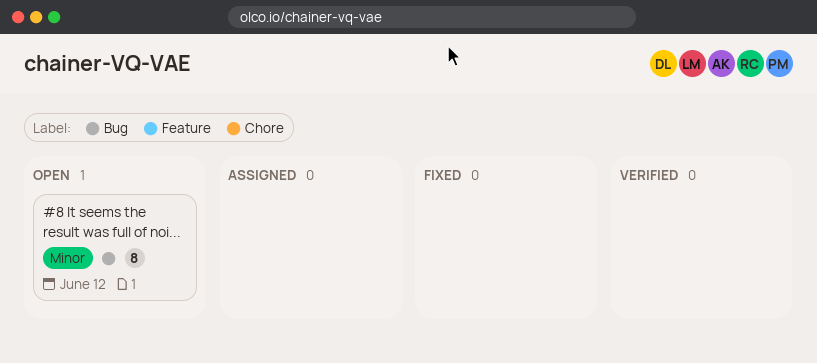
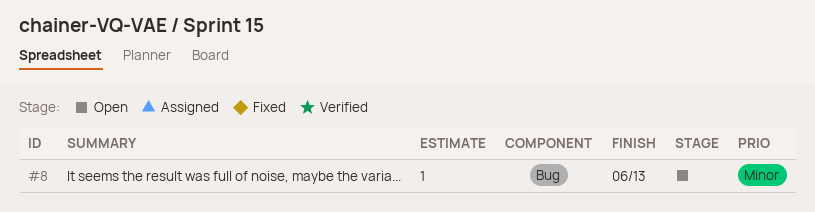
#8, estimate: 8 -> 1
#8, due: Jun 12 -> Jun 13

